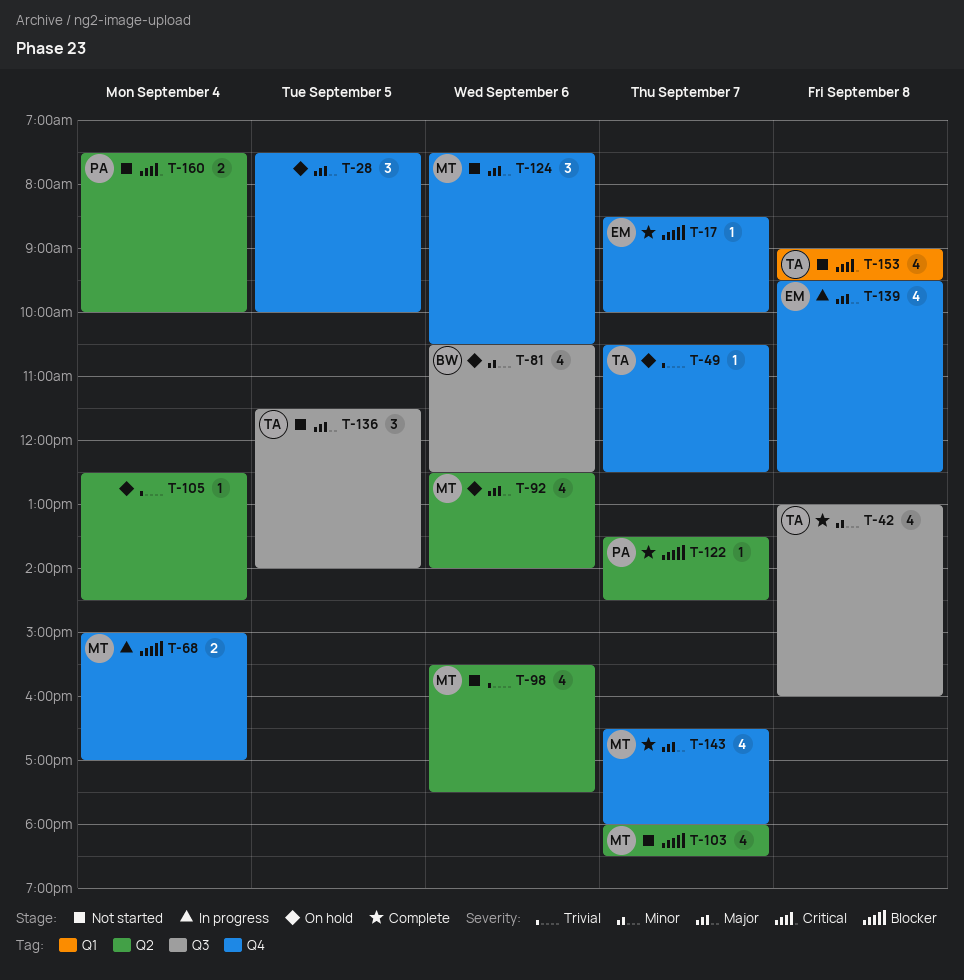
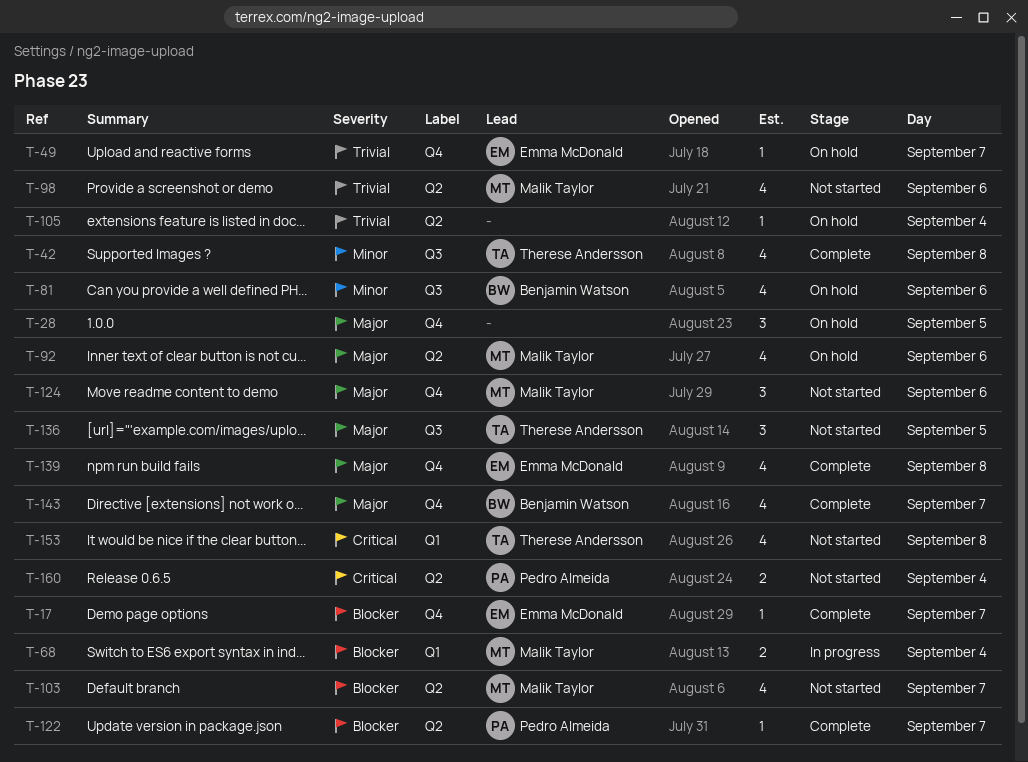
T-49, owner: Therese Andersson -> Emma McDonald
T-68, label: Q4 -> Q1
T-139, status: In progress -> Complete
T-143, owner: Malik Taylor -> Benjamin Watson

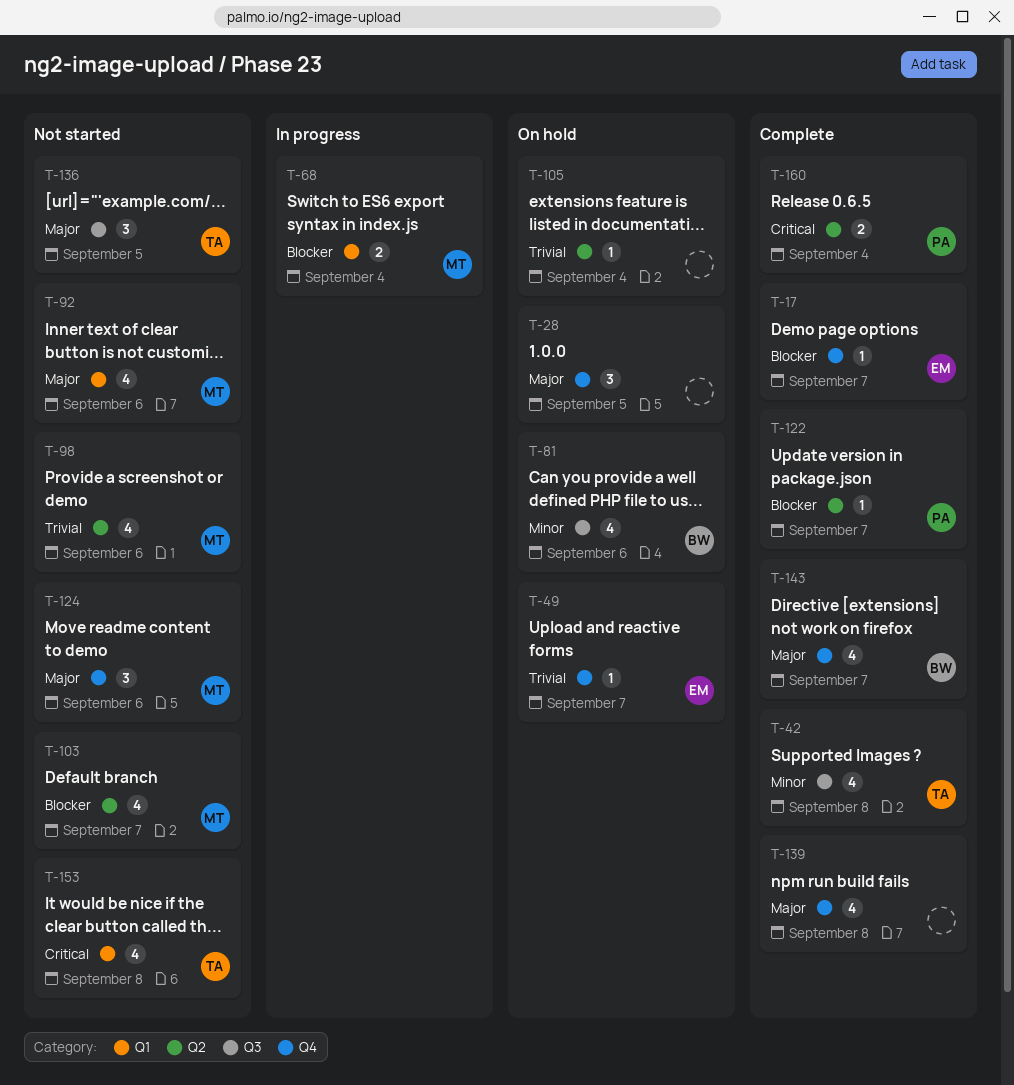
T-92, status: On hold -> Not started
T-92, label: Q2 -> Q1
T-139, owner: Emma McDonald -> none
T-160, status: Not started -> Complete

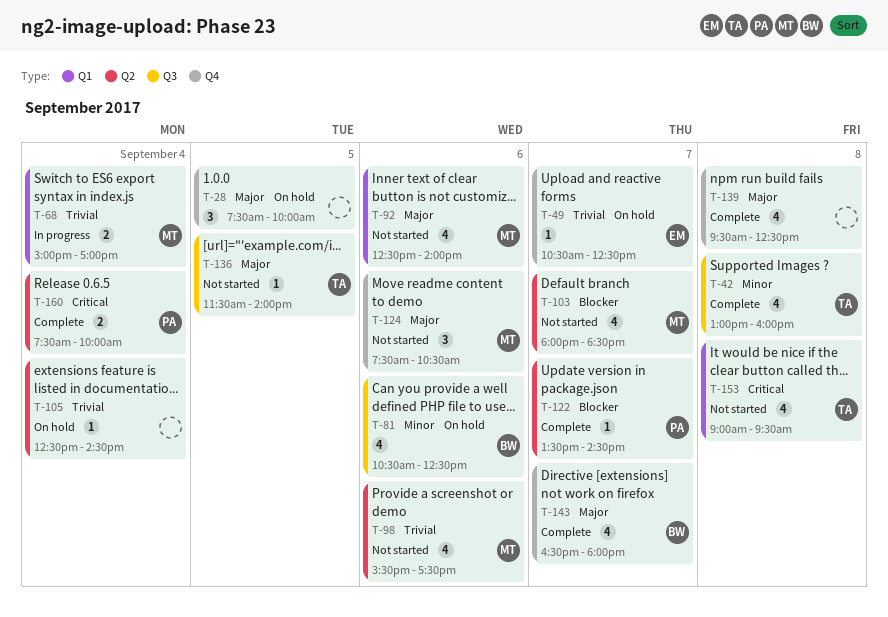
T-17: present -> none
T-68, priority: Blocker -> Trivial
T-136, estimate: 3 -> 1

